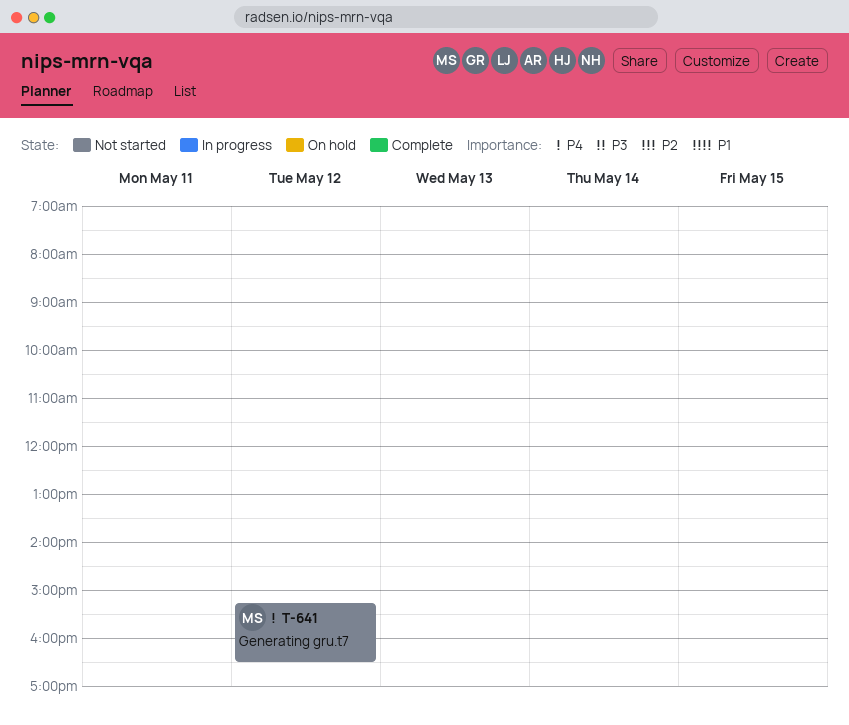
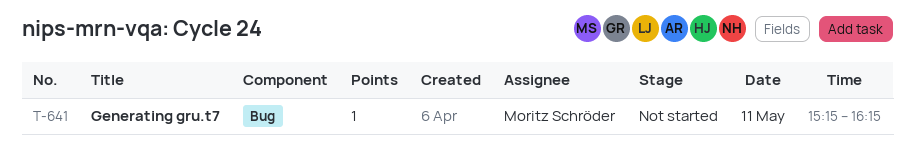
T-641, day: May 12 -> May 11
T-641, ends: 16:30 -> 16:15

